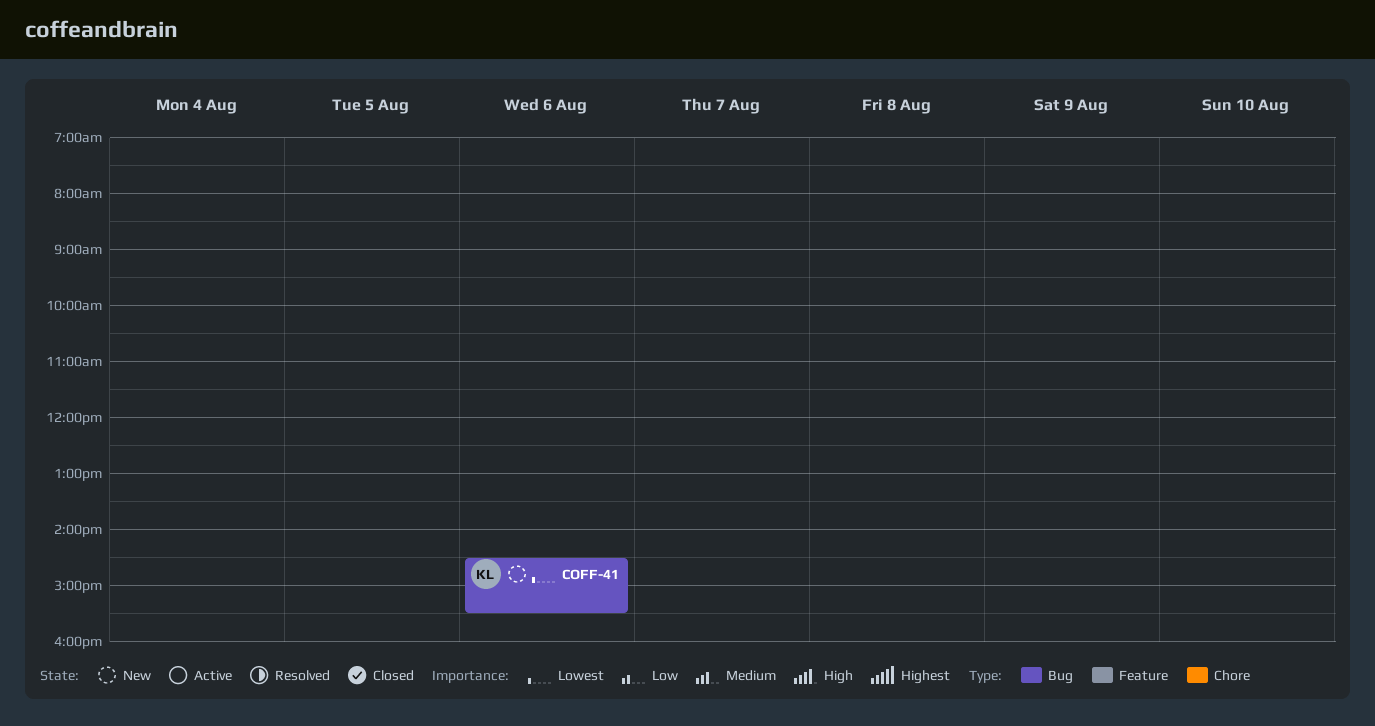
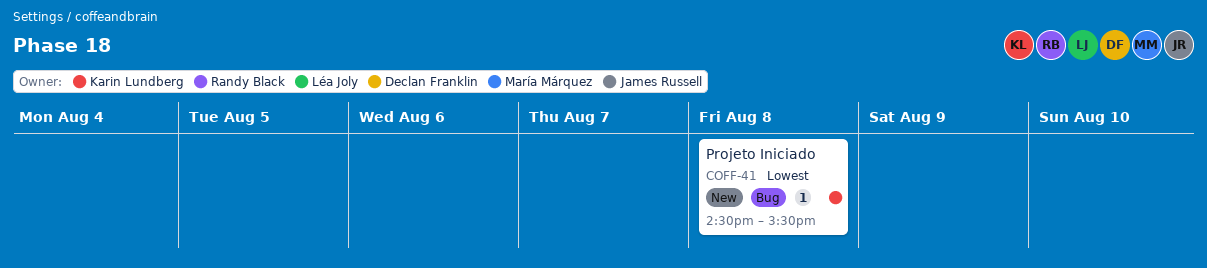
COFF-41, day: Aug 6 -> Aug 8

